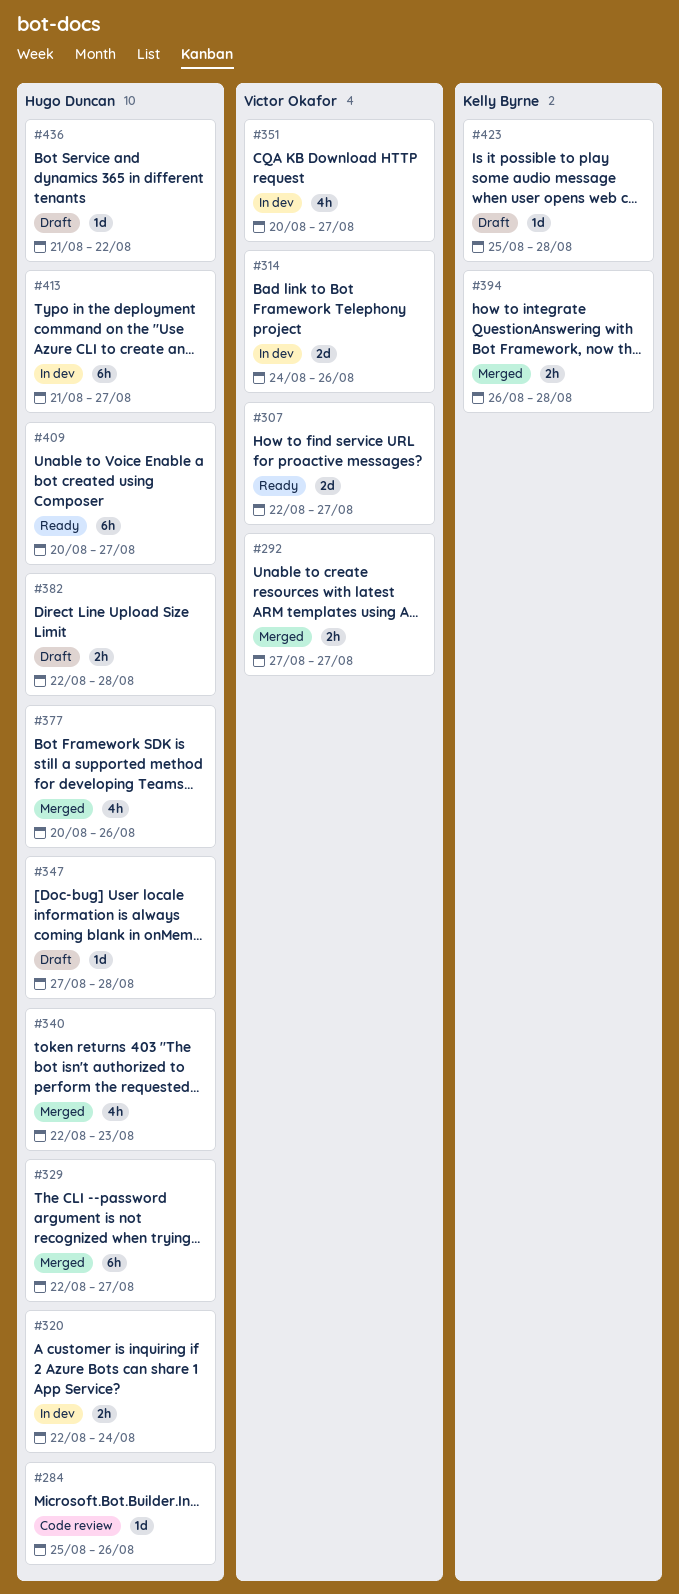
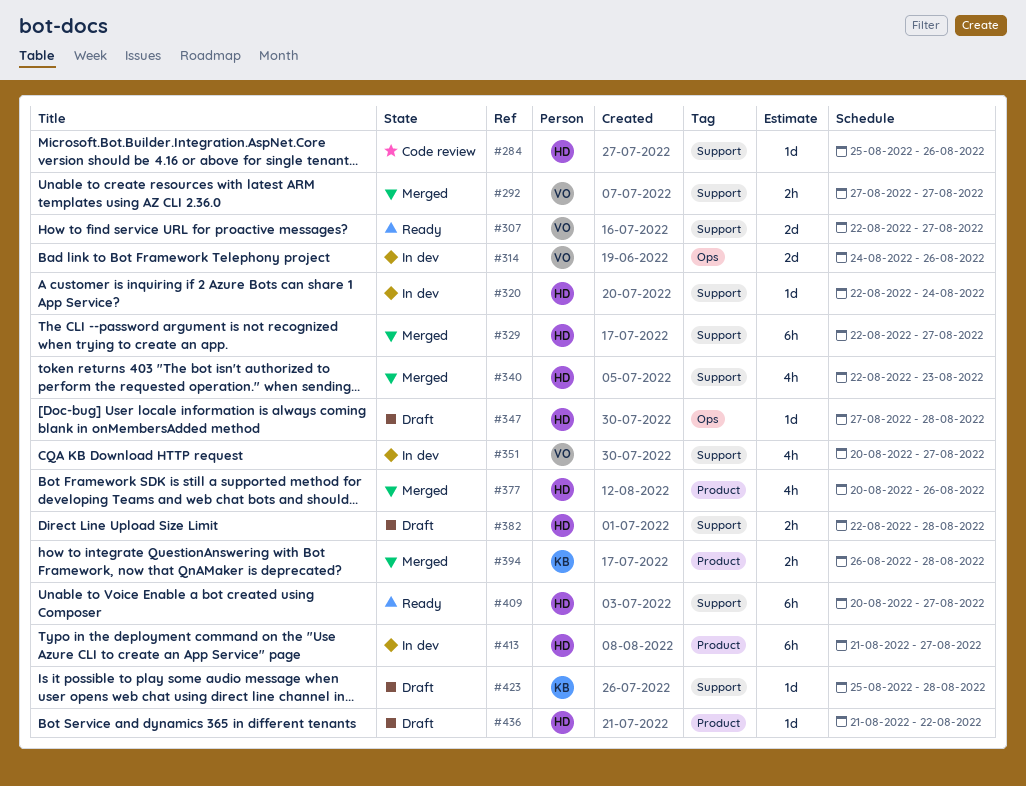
#320, estimate: 2h -> 1d

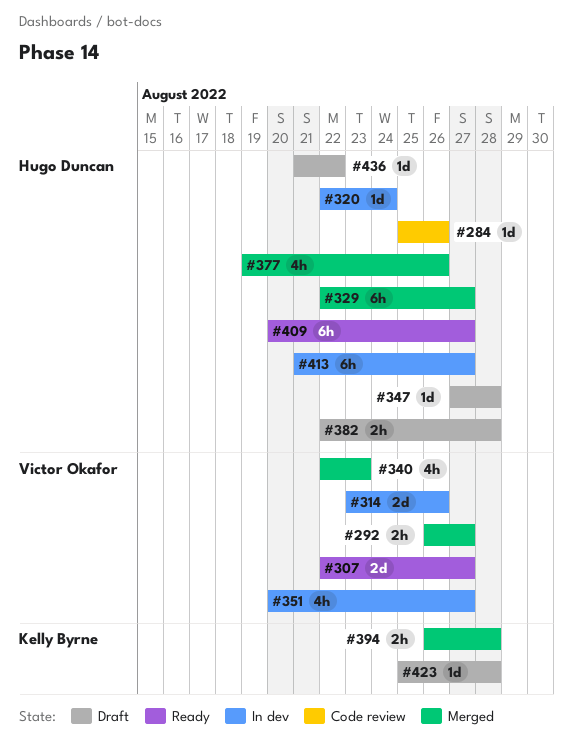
#292, start: Aug 27 -> Aug 26
#314, start: Aug 24 -> Aug 23
#340, owner: Hugo Duncan -> Victor Okafor
#377, start: Aug 20 -> Aug 19

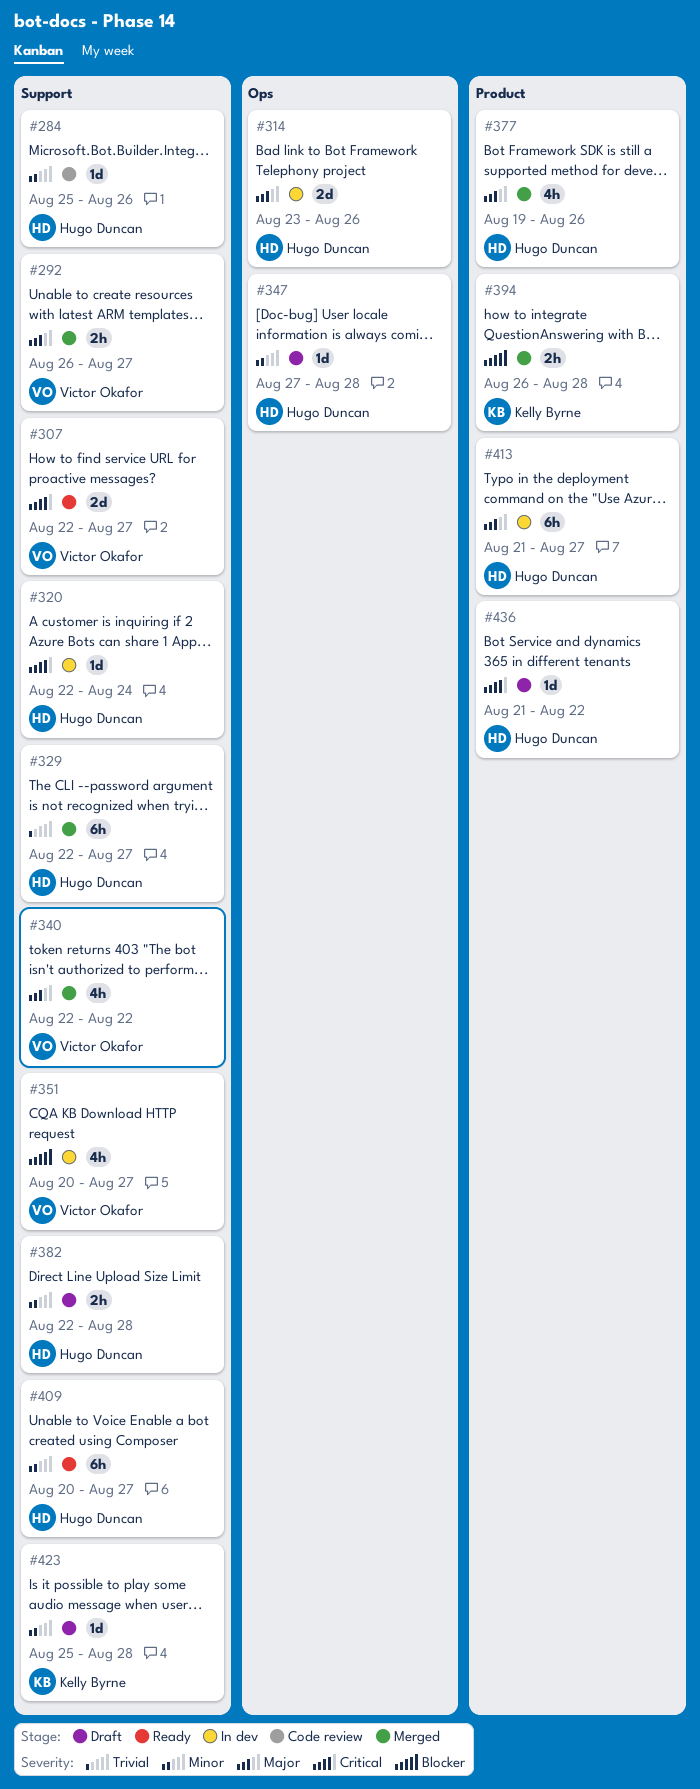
#314, owner: Victor Okafor -> Hugo Duncan
#340, due: Aug 23 -> Aug 22

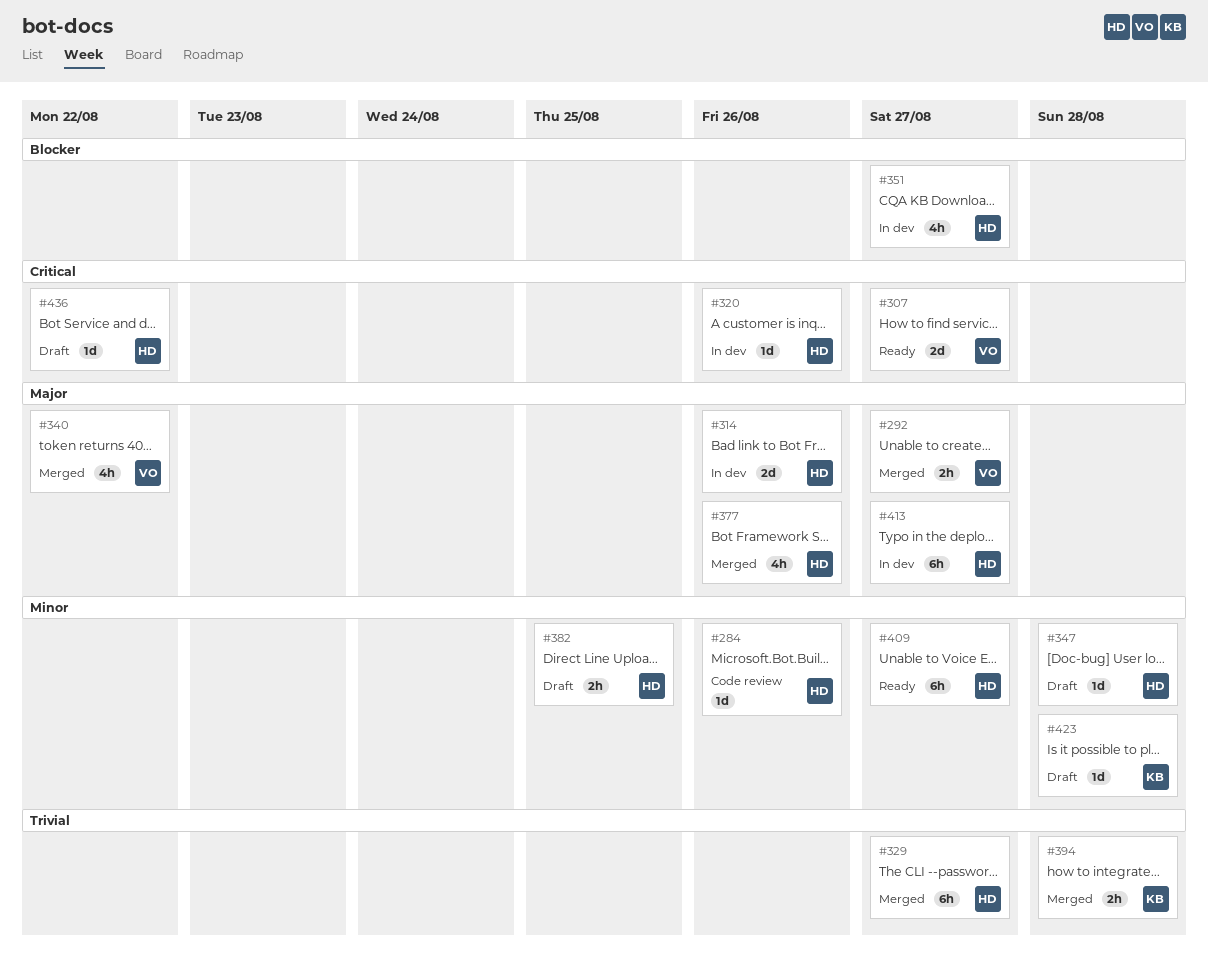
#320, due: Aug 24 -> Aug 26
#351, owner: Victor Okafor -> Hugo Duncan
#382, due: Aug 28 -> Aug 25
#394, priority: Blocker -> Trivial

